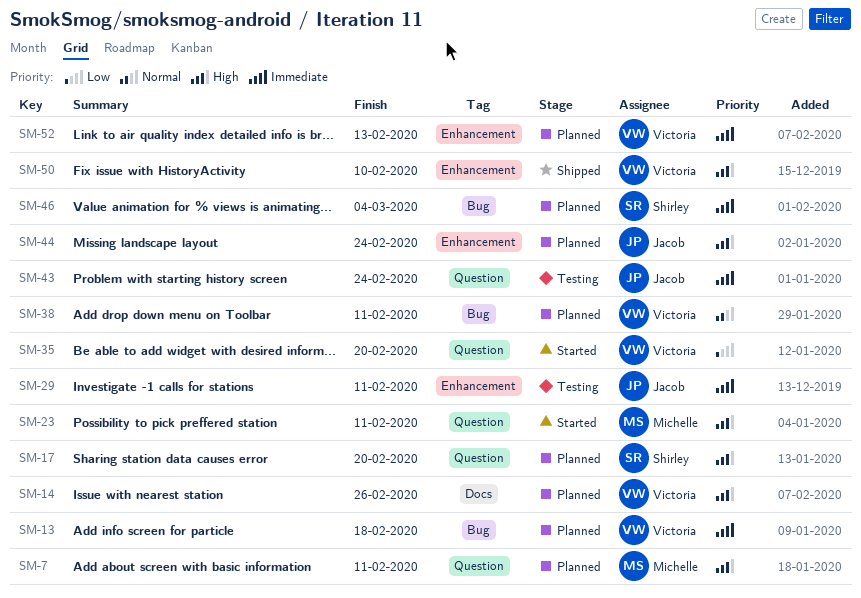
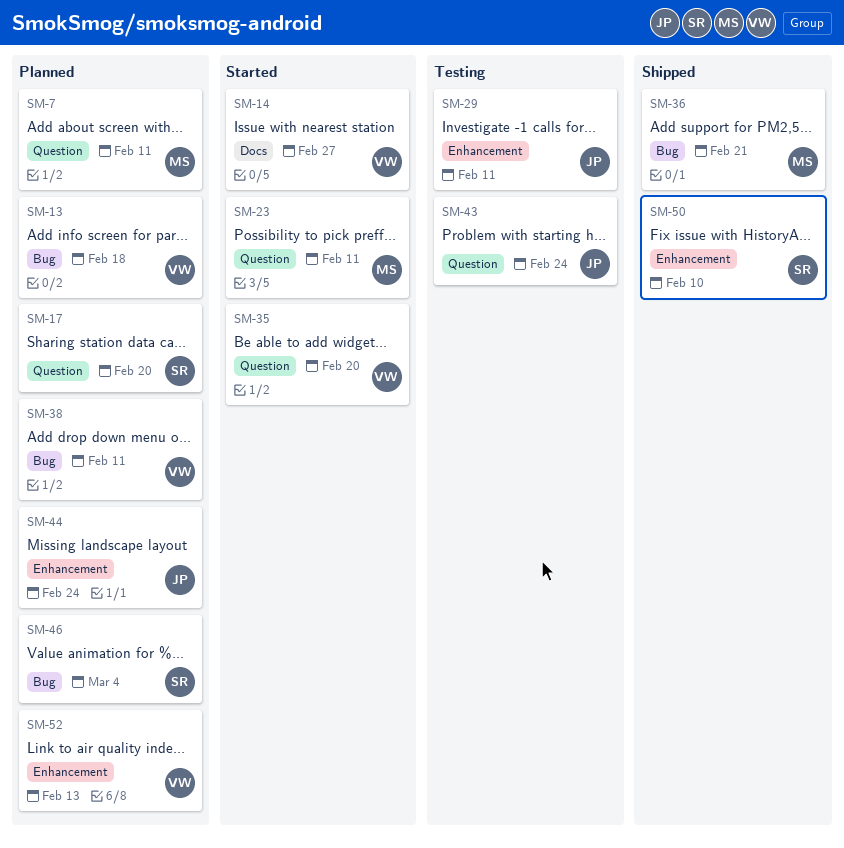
SM-14, status: Planned -> Started
SM-14, due: Feb 26 -> Feb 27
SM-36: none -> present
SM-50, owner: Victoria -> Shirley

